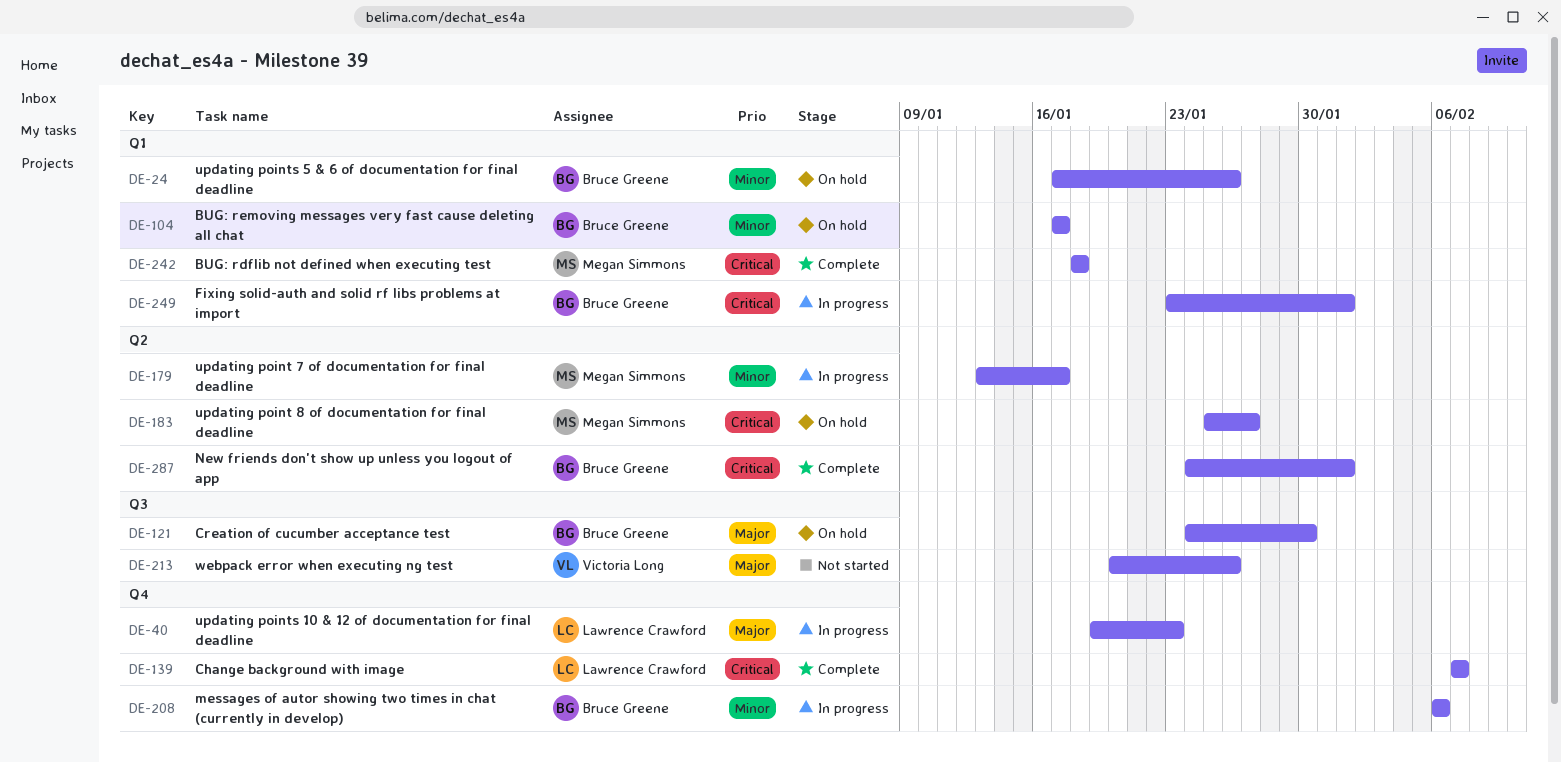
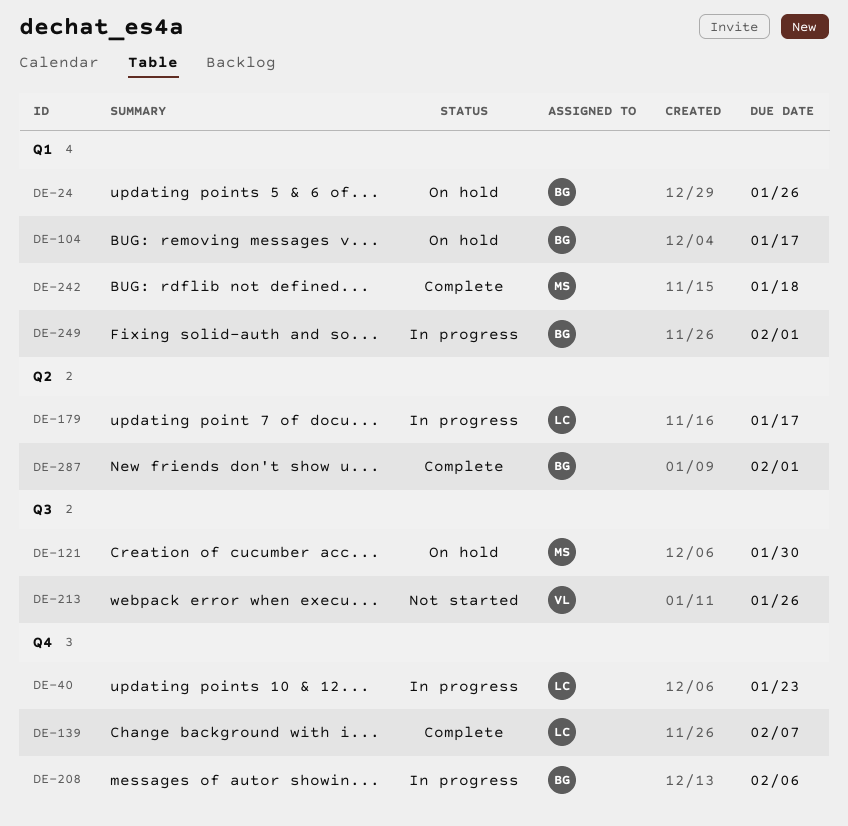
DE-121, owner: Bruce Greene -> Megan Simmons
DE-179, owner: Megan Simmons -> Lawrence Crawford
DE-183: present -> none

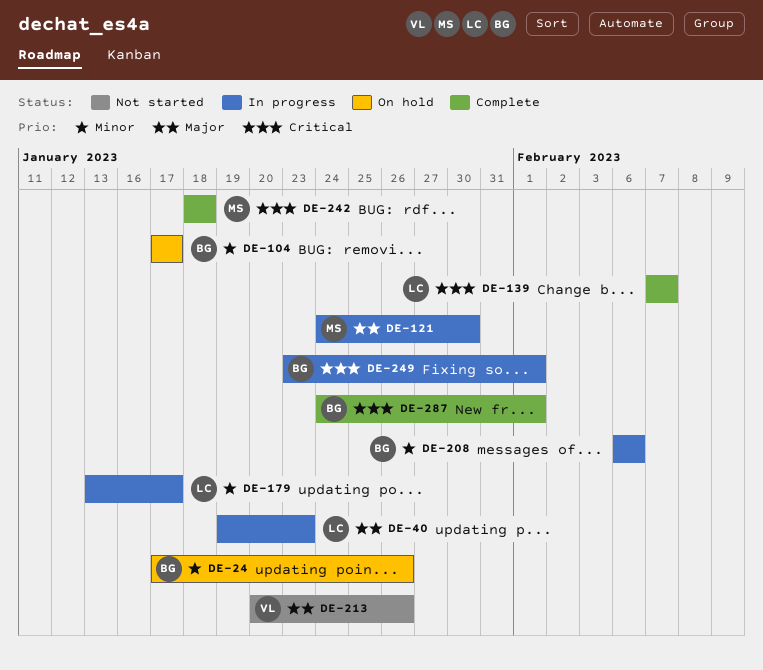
DE-121, status: On hold -> In progress

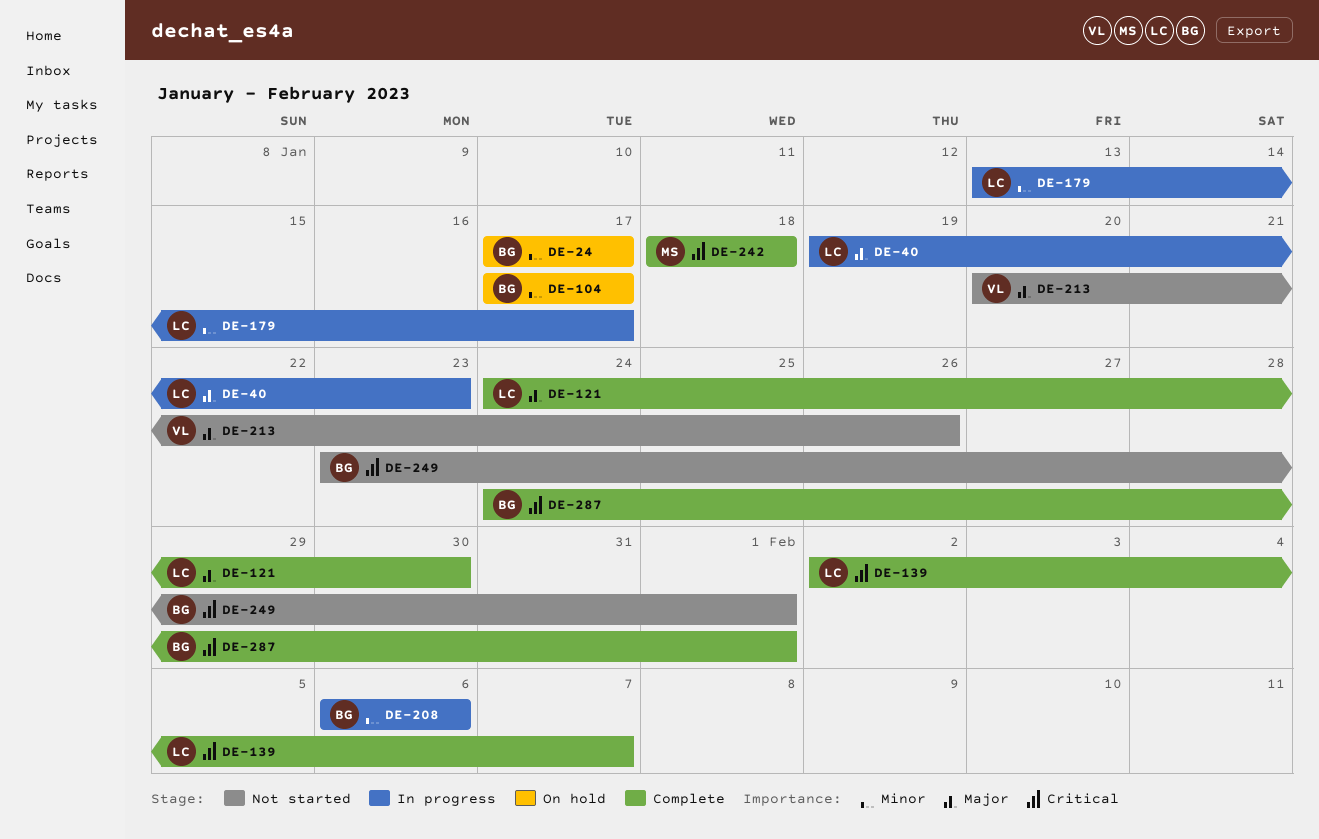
DE-24, due: Jan 26 -> Jan 17
DE-121, status: In progress -> Complete
DE-121, owner: MS -> LC
DE-139, start: Feb 7 -> Feb 2
DE-249, status: In progress -> Not started

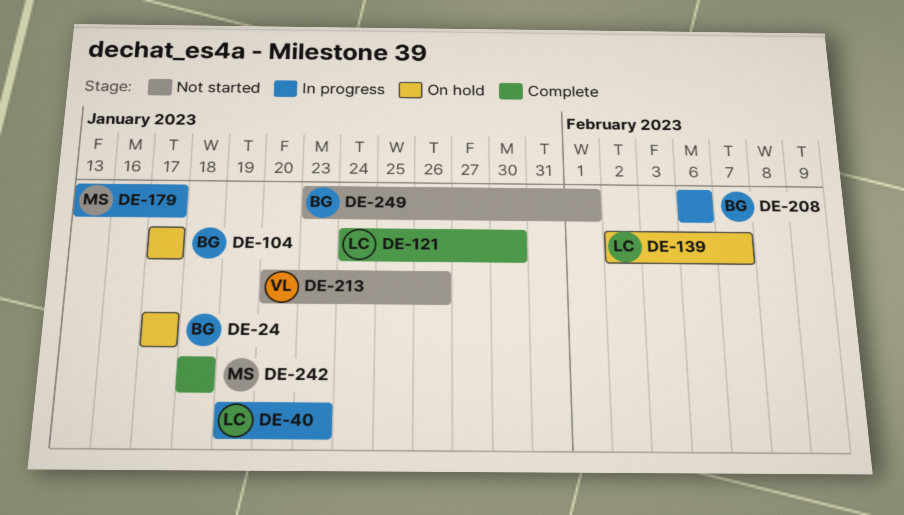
DE-139, status: Complete -> On hold
DE-179, owner: LC -> MS
DE-287: present -> none

